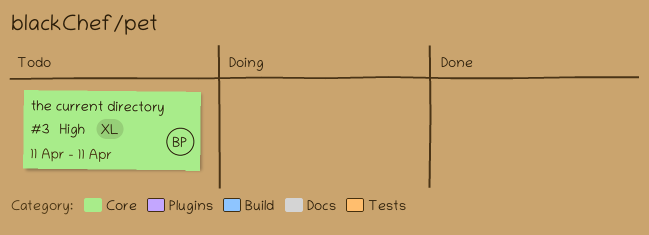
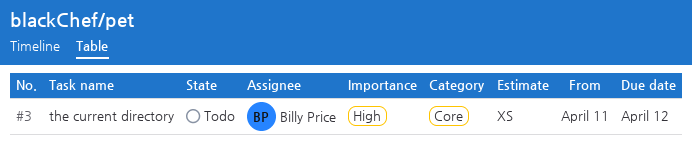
#3, estimate: XL -> XS
#3, due: Apr 11 -> Apr 12

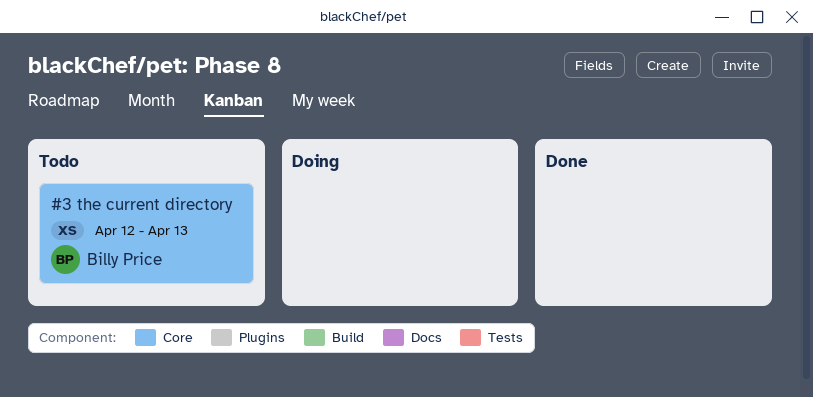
#3, start: Apr 11 -> Apr 12
#3, due: Apr 12 -> Apr 13

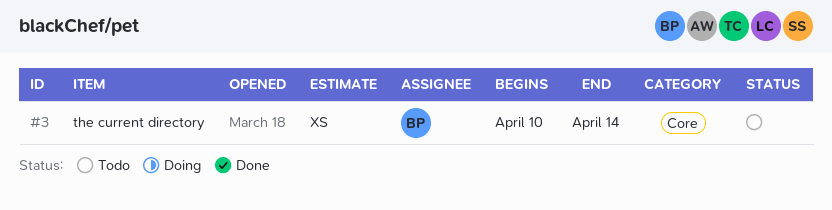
#3, start: Apr 12 -> Apr 10
#3, due: Apr 13 -> Apr 14

